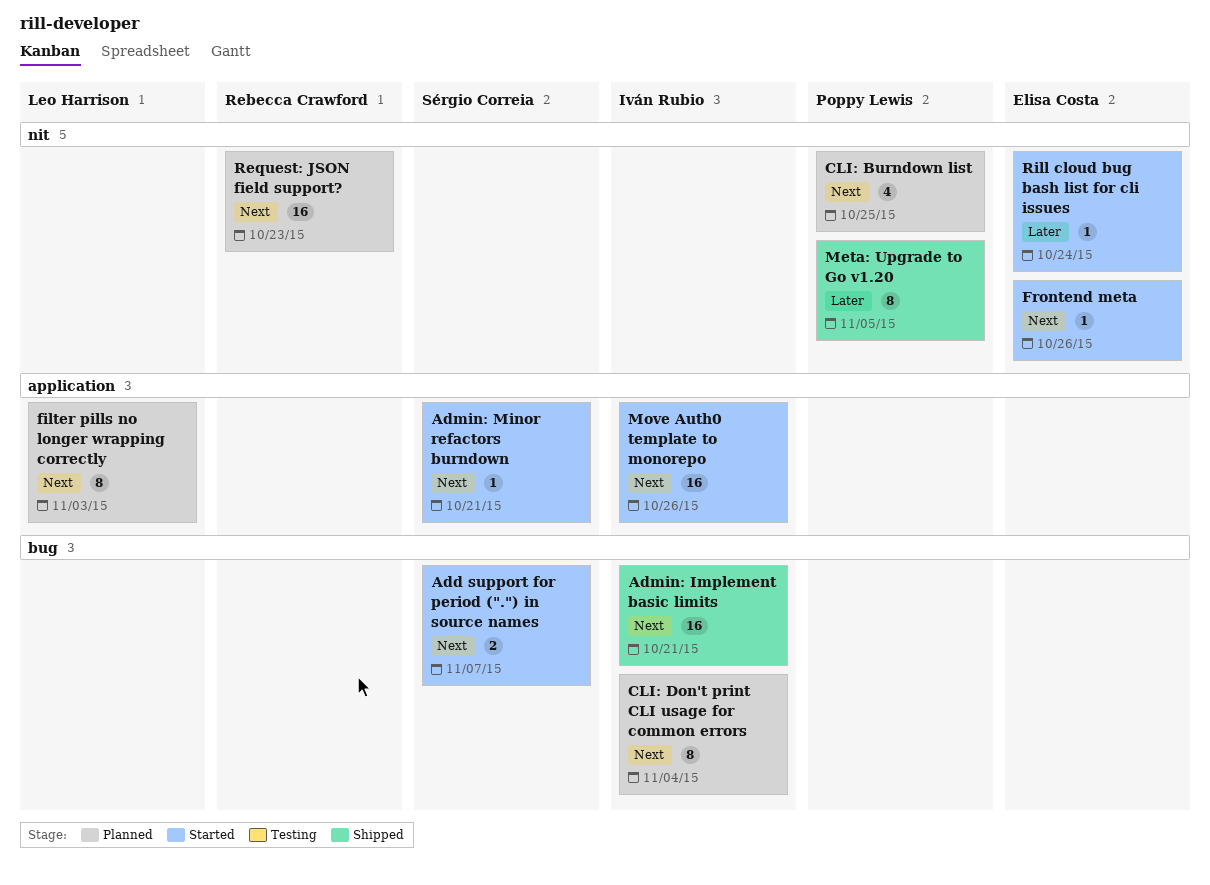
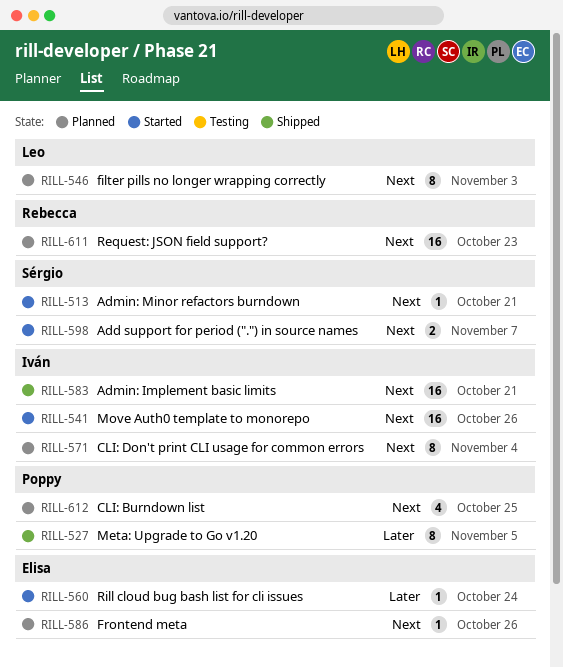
Frontend meta, status: Started -> Planned

